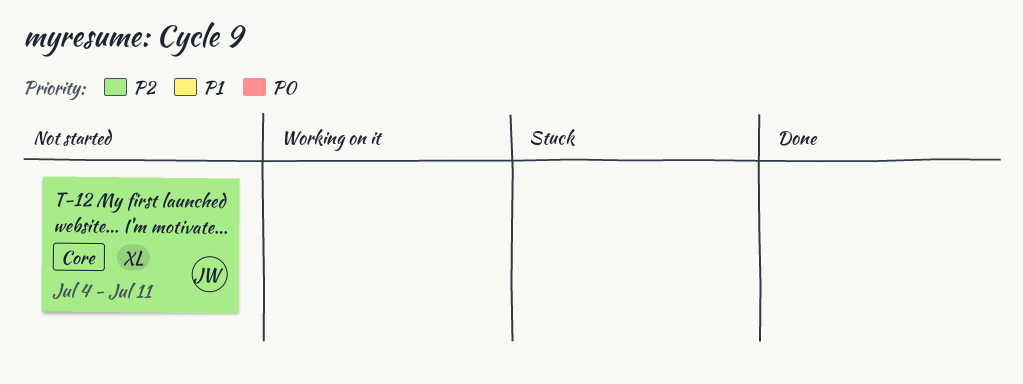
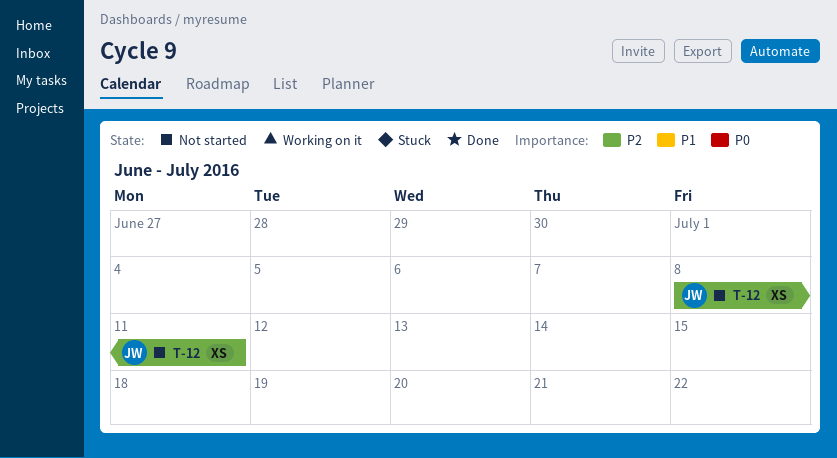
T-12, estimate: XL -> XS
T-12, start: Jul 4 -> Jul 8

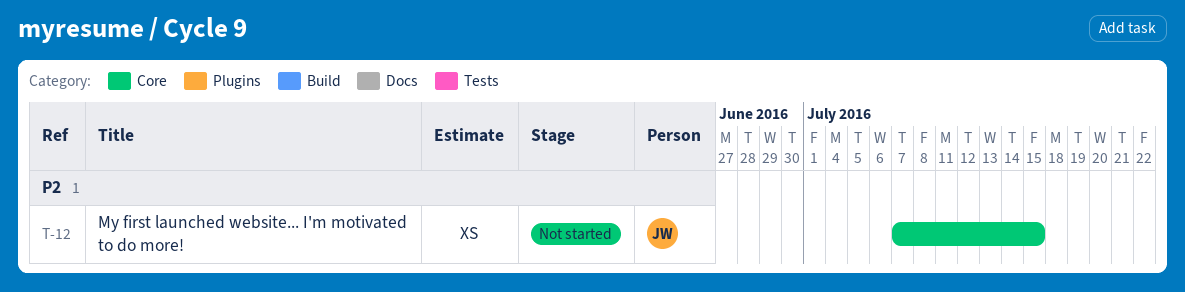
T-12, start: Jul 8 -> Jul 7
T-12, due: Jul 11 -> Jul 15

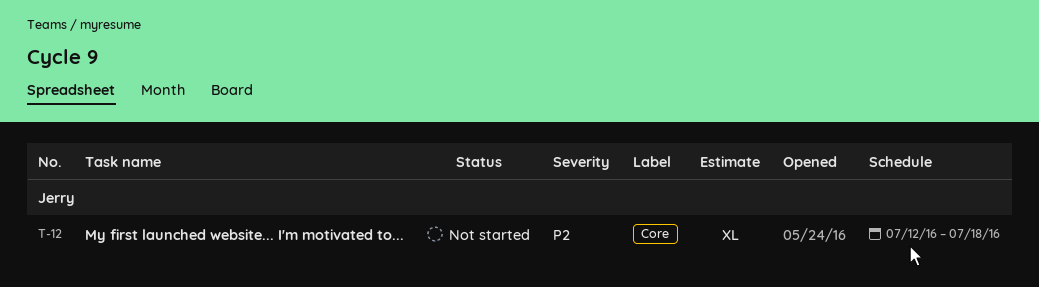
T-12, estimate: XS -> XL
T-12, start: Jul 7 -> Jul 12
T-12, due: Jul 15 -> Jul 18

